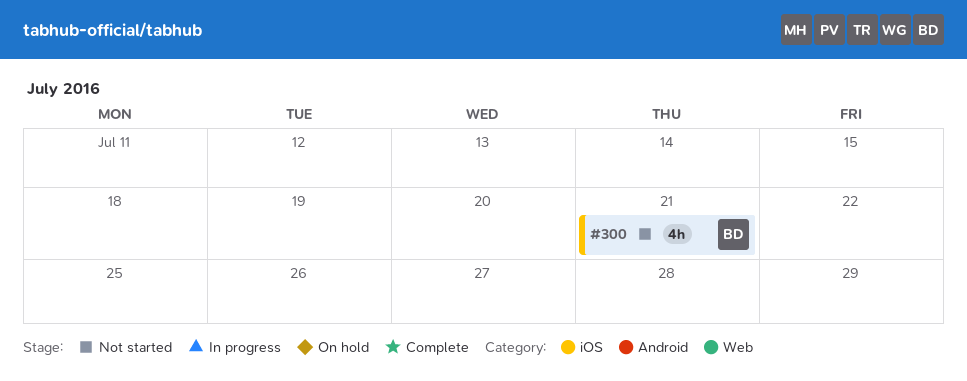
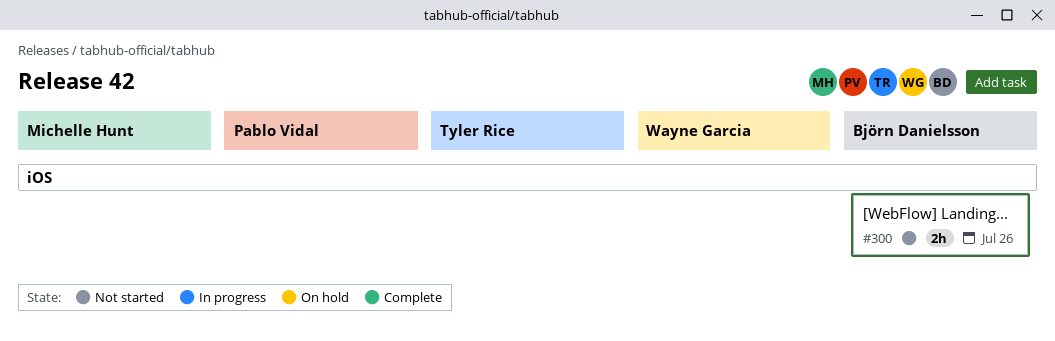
#300, estimate: 4h -> 2h
#300, due: Jul 21 -> Jul 26

